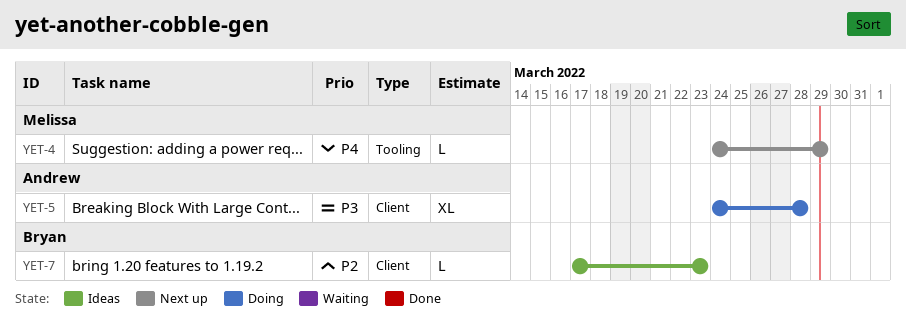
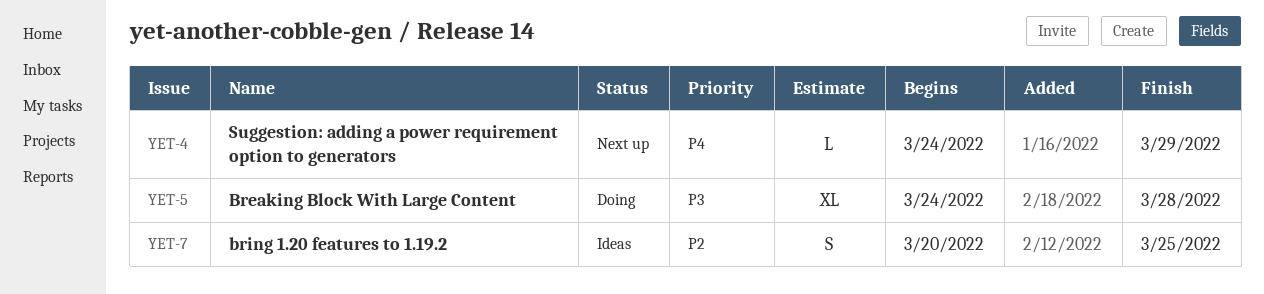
YET-7, estimate: L -> S
YET-7, start: Mar 17 -> Mar 20
YET-7, due: Mar 23 -> Mar 25

